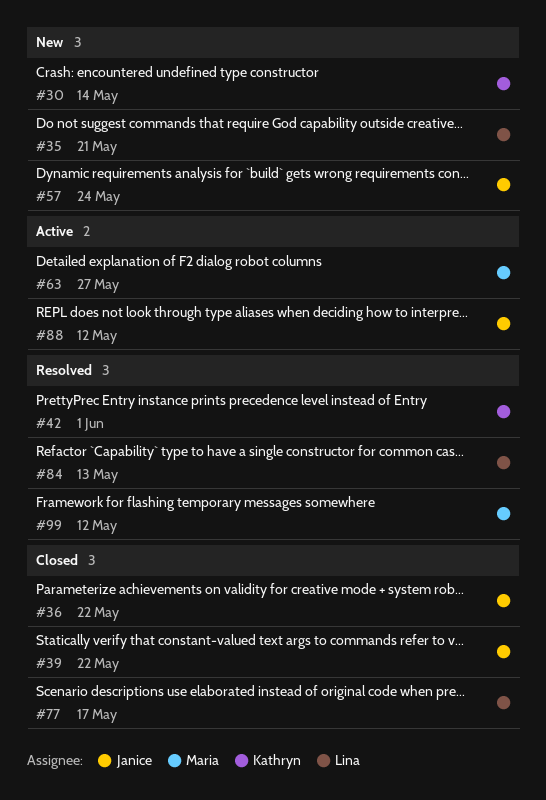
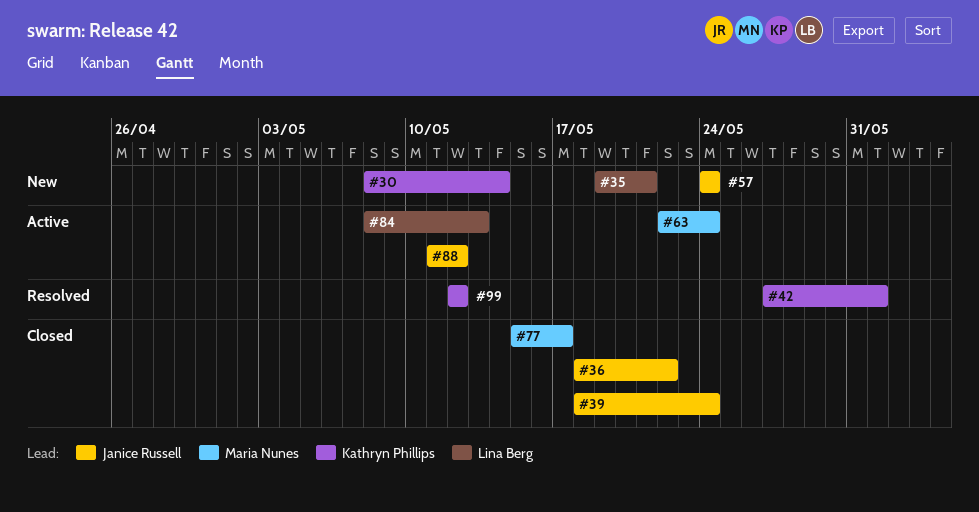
#39, due: May 22 -> May 24
#63, due: May 27 -> May 24
#77, owner: Lina Berg -> Maria Nunes
#84, status: Resolved -> Active
#99, owner: Maria Nunes -> Kathryn Phillips

